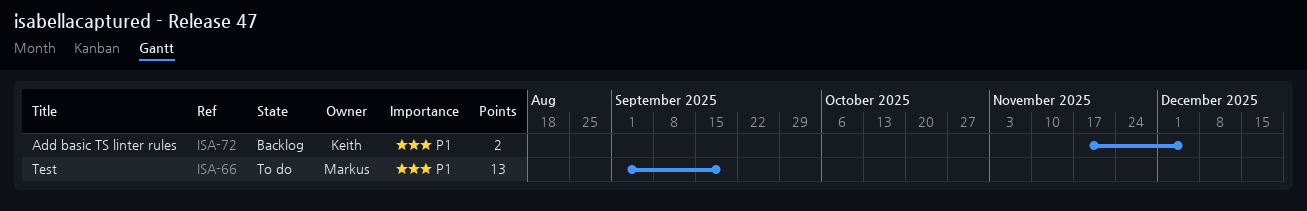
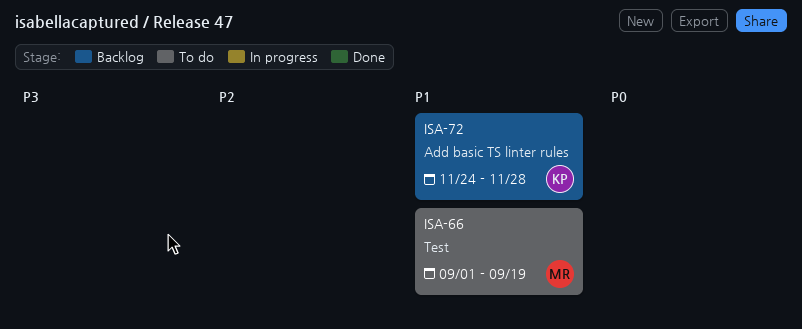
ISA-72, start: Nov 17 -> Nov 24
ISA-72, due: Dec 5 -> Nov 28

